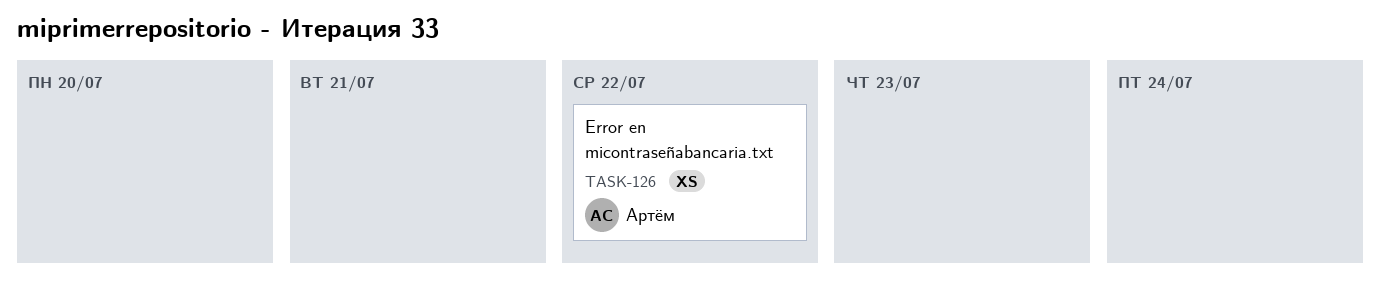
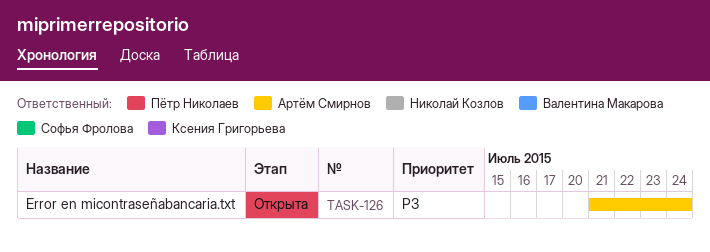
TASK-126, due: Jul 22 -> Jul 24

